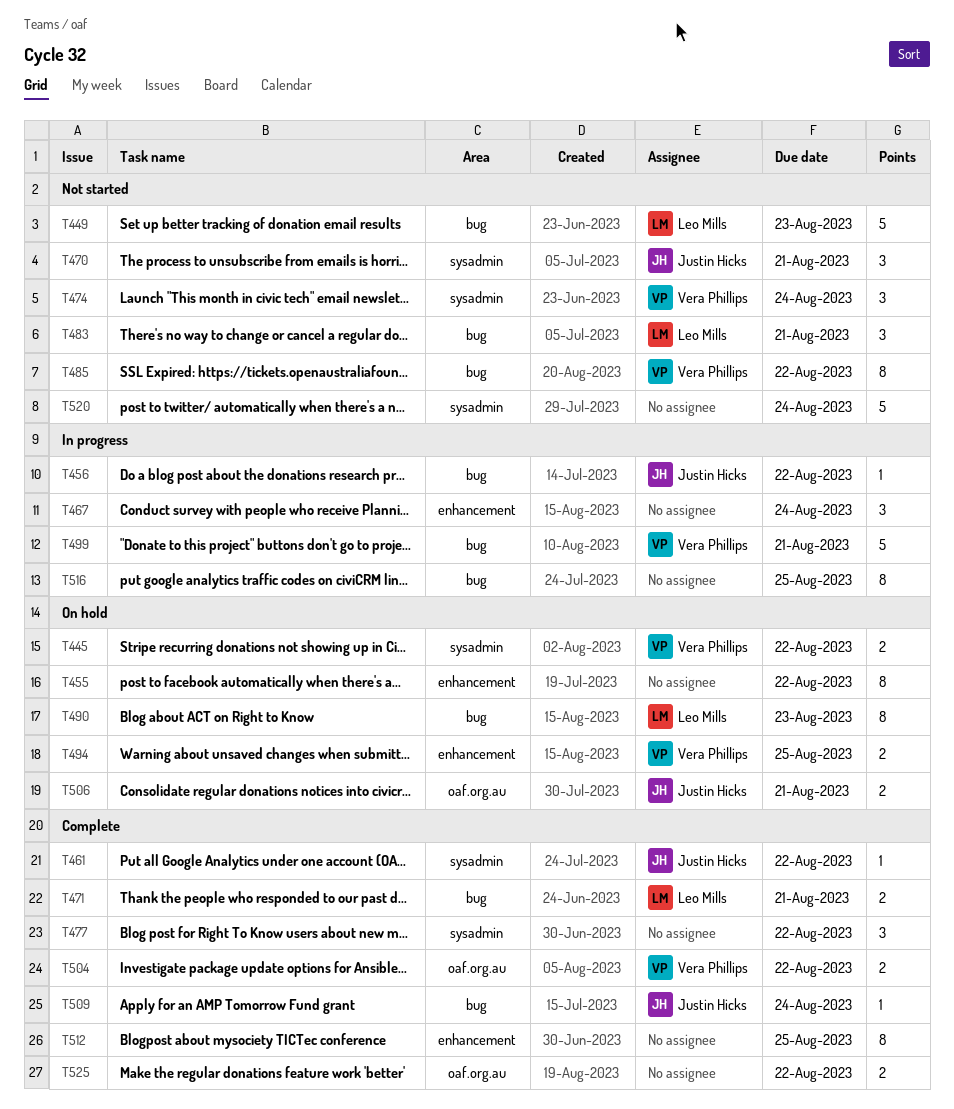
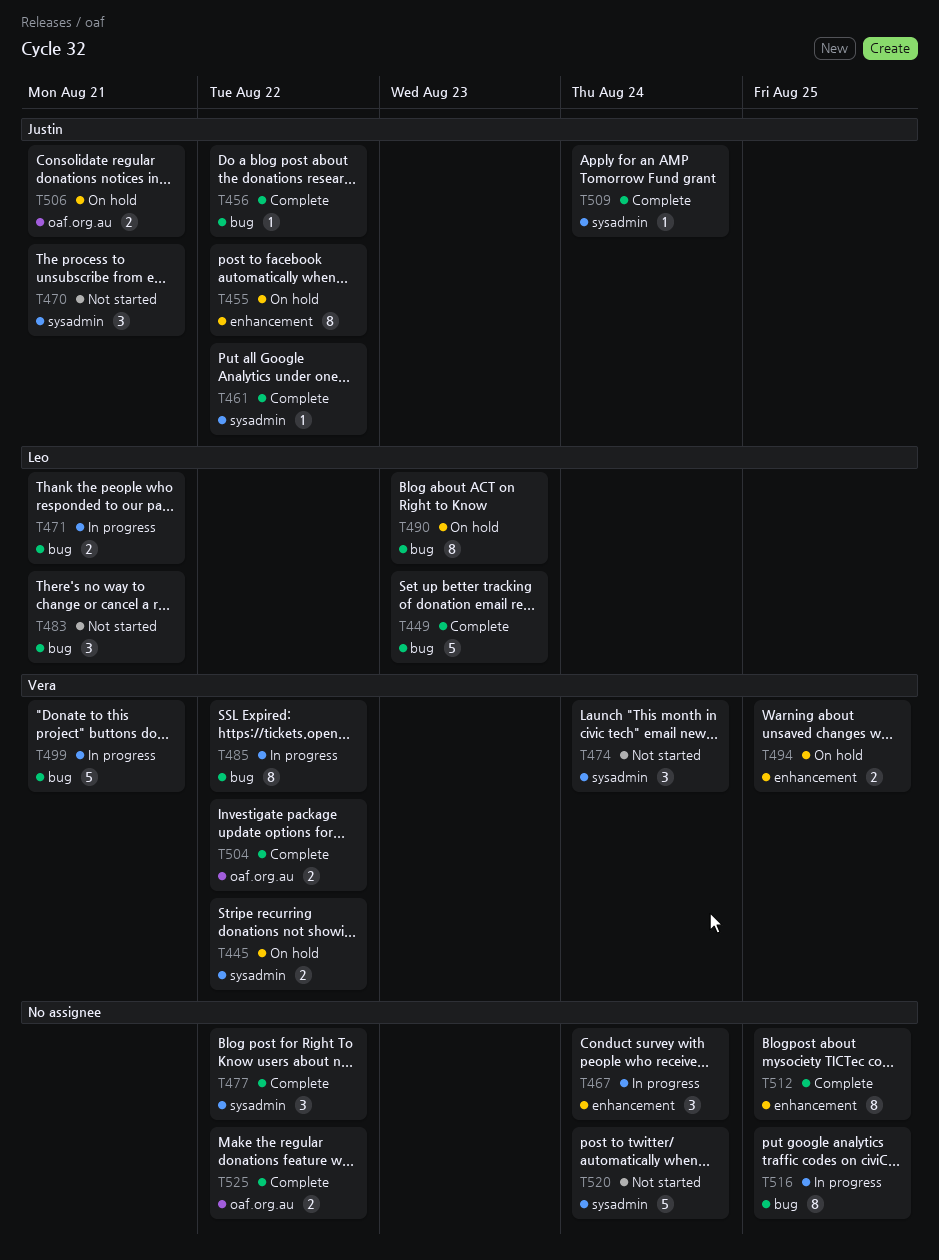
T449, status: Not started -> Complete
T455, owner: none -> Justin Hicks
T456, status: In progress -> Complete
T471, status: Complete -> In progress
T485, status: Not started -> In progress
T509, label: bug -> sysadmin

